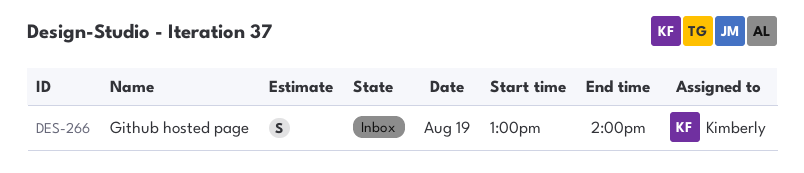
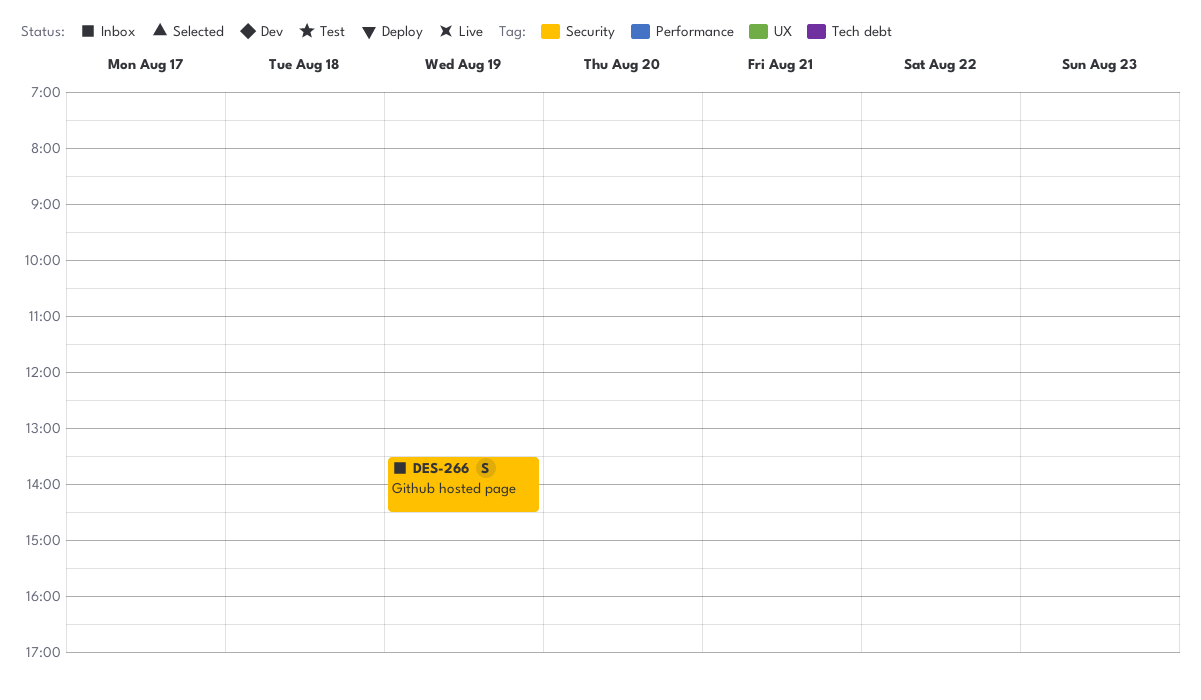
DES-266, begins: 13:00 -> 13:30
DES-266, ends: 14:00 -> 14:30

